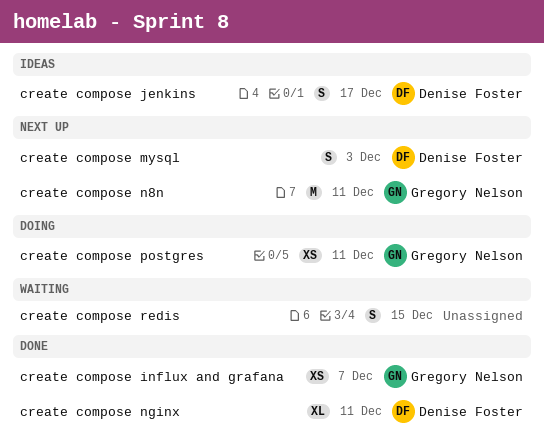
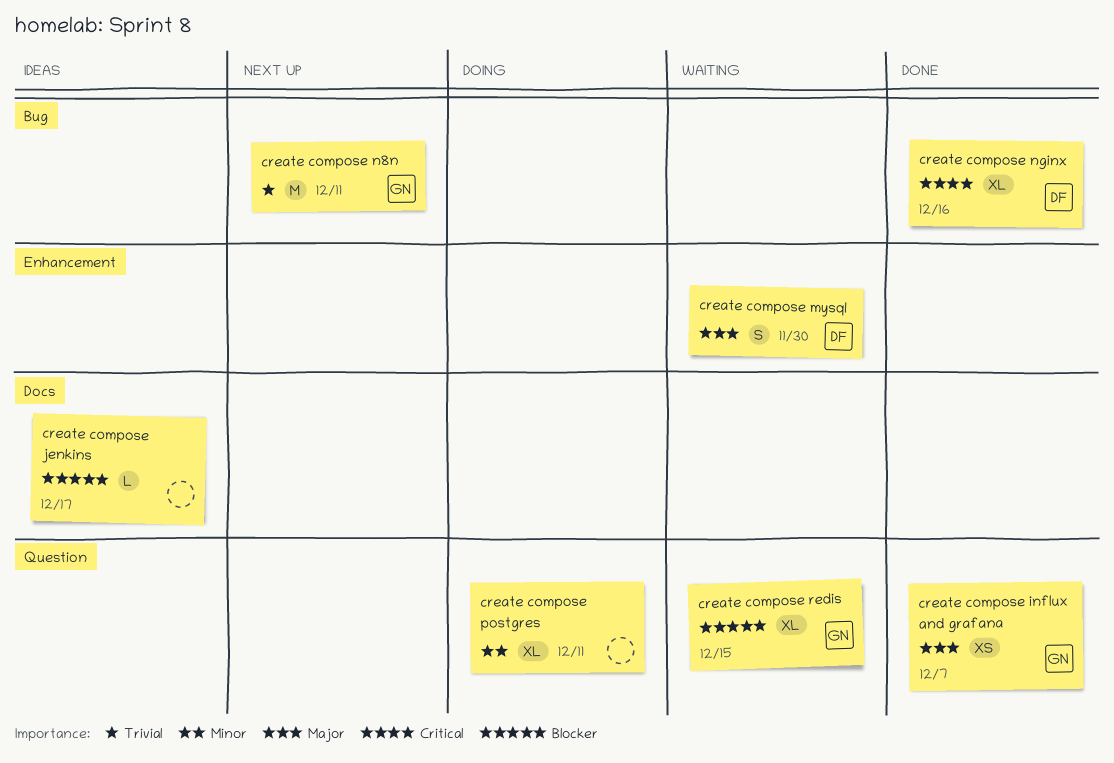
create compose jenkins, owner: Denise Foster -> none
create compose jenkins, estimate: S -> L
create compose mysql, status: Next up -> Waiting
create compose mysql, due: Dec 3 -> Nov 30
create compose nginx, due: Dec 11 -> Dec 16
create compose postgres, owner: Gregory Nelson -> none
create compose postgres, estimate: XS -> XL
create compose redis, owner: none -> Gregory Nelson
create compose redis, estimate: S -> XL

